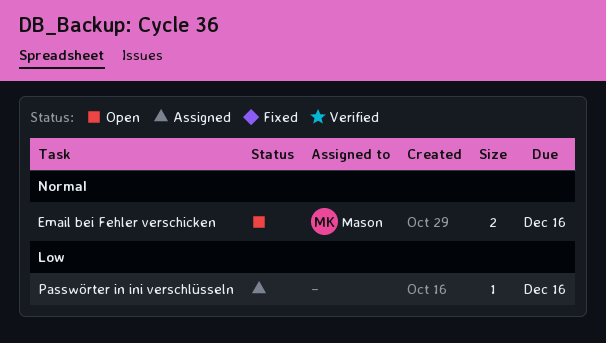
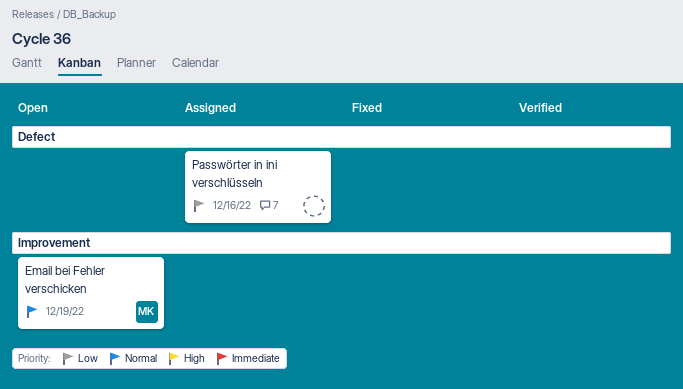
Email bei Fehler verschicken, due: Dec 16 -> Dec 19

